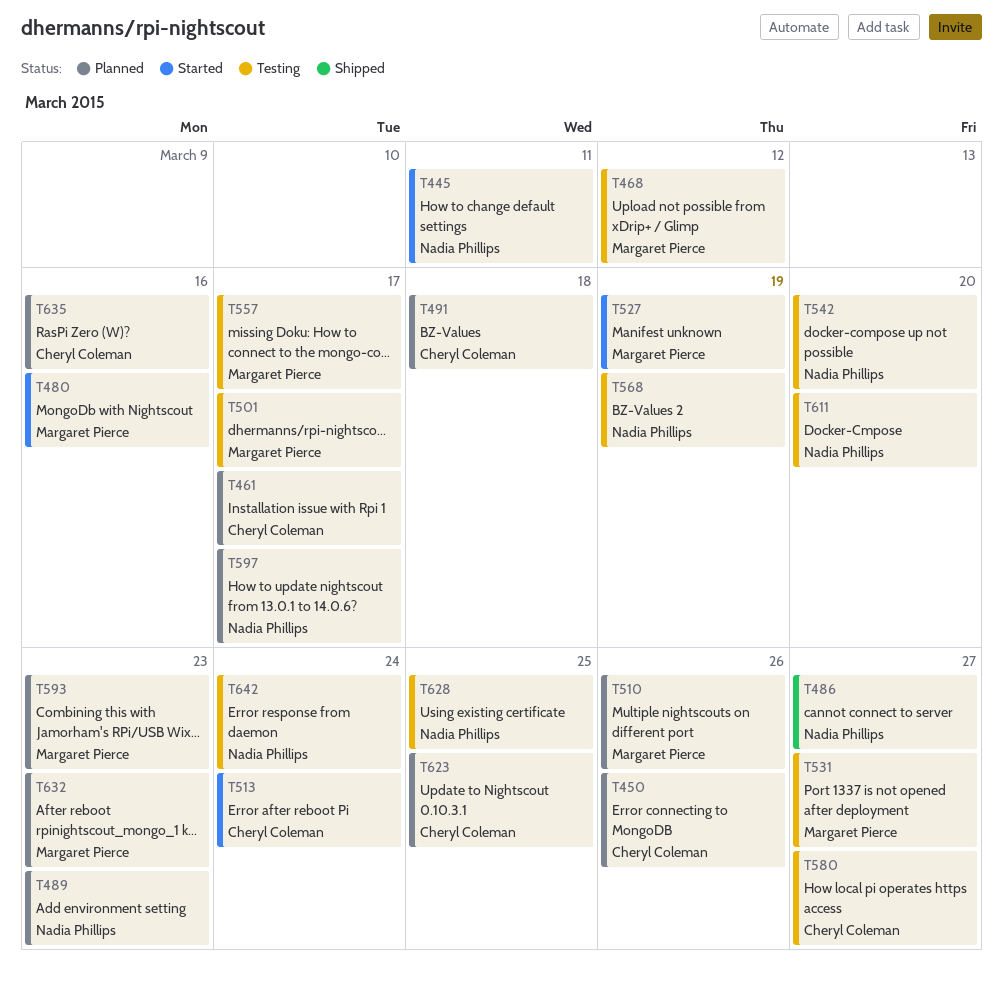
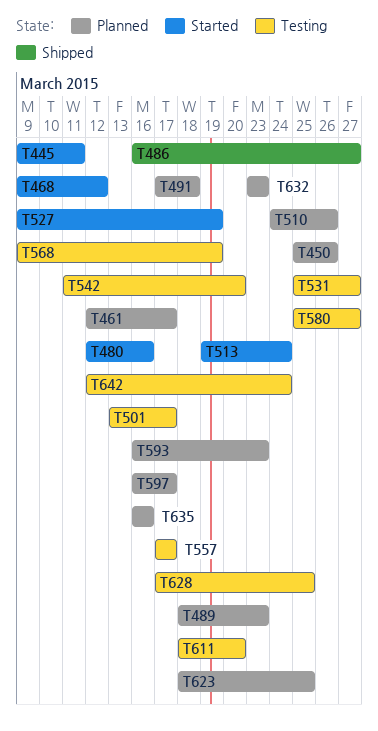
T468, status: Testing -> Started

